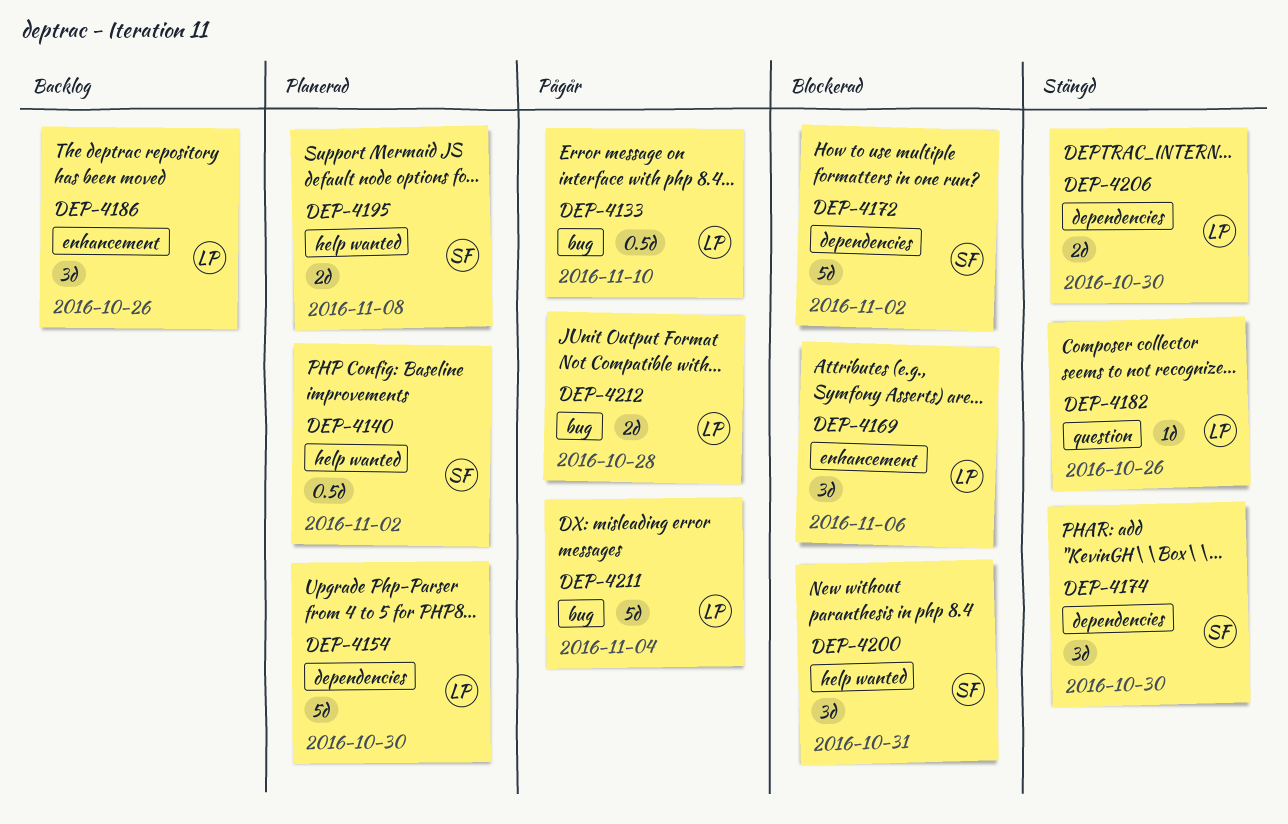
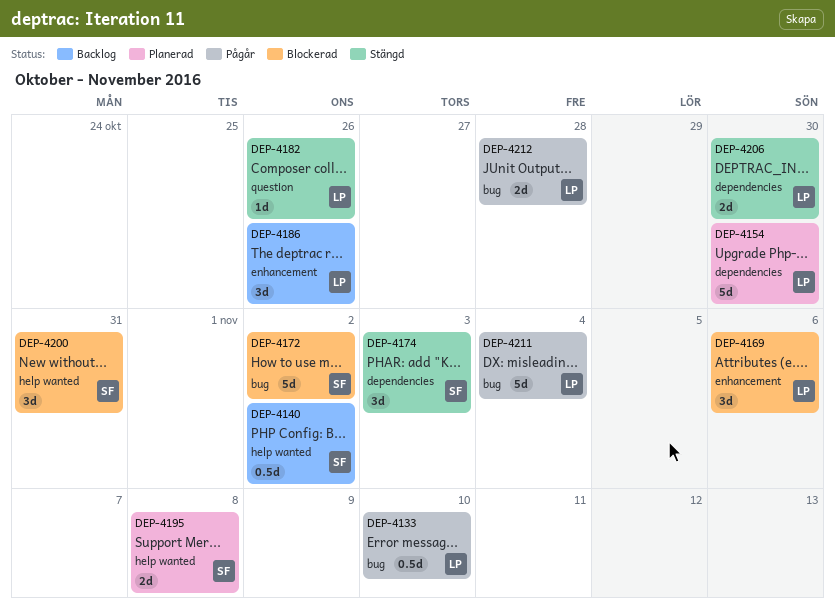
DEP-4140, status: Planerad -> Backlog
DEP-4172, label: dependencies -> bug
DEP-4174, due: Oct 30 -> Nov 3

